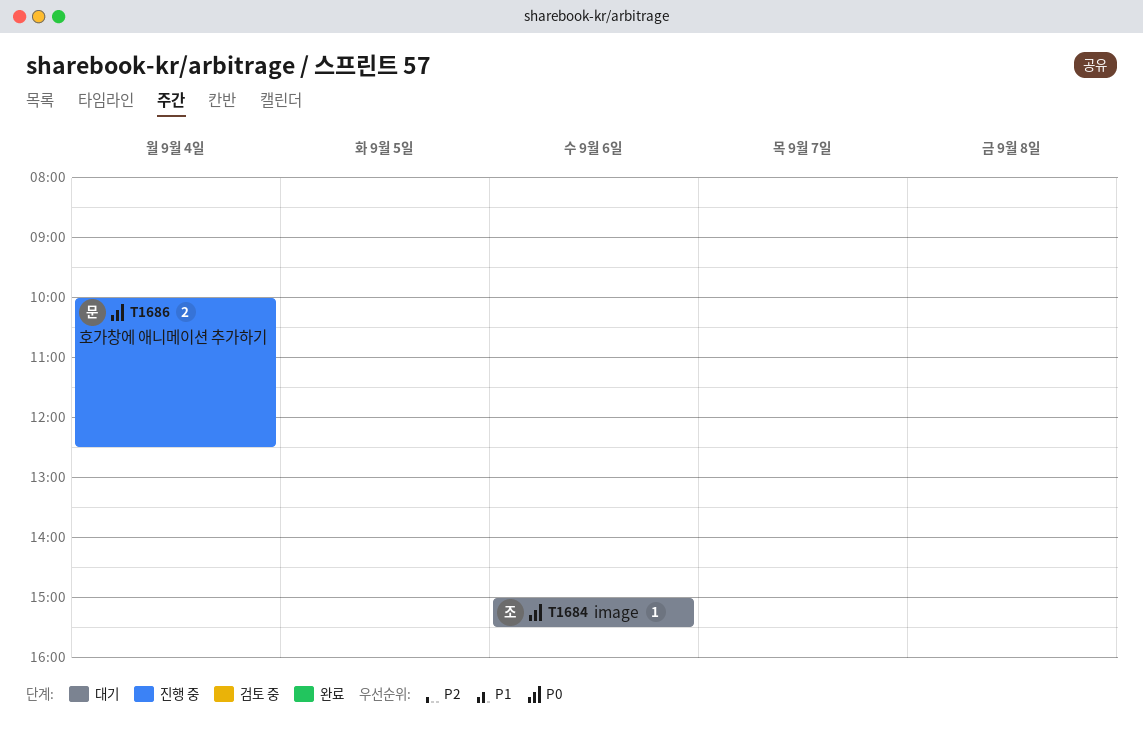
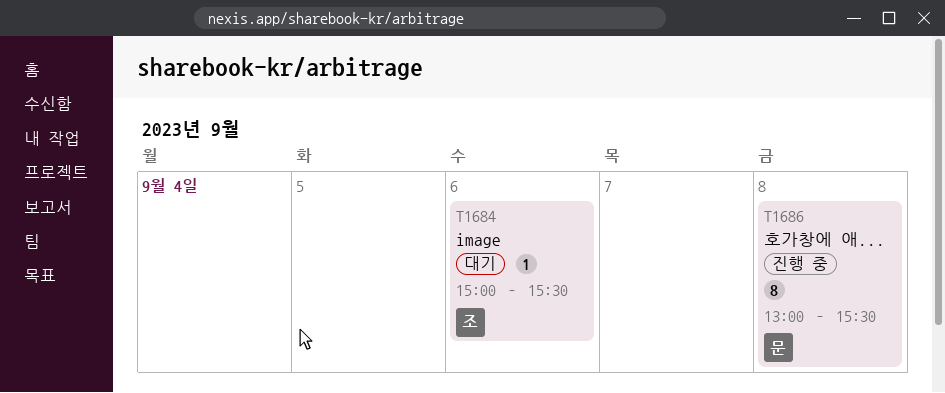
T1686, estimate: 2 -> 8
T1686, day: Sep 4 -> Sep 8
T1686, begins: 10:00 -> 13:00
T1686, ends: 12:30 -> 15:30

